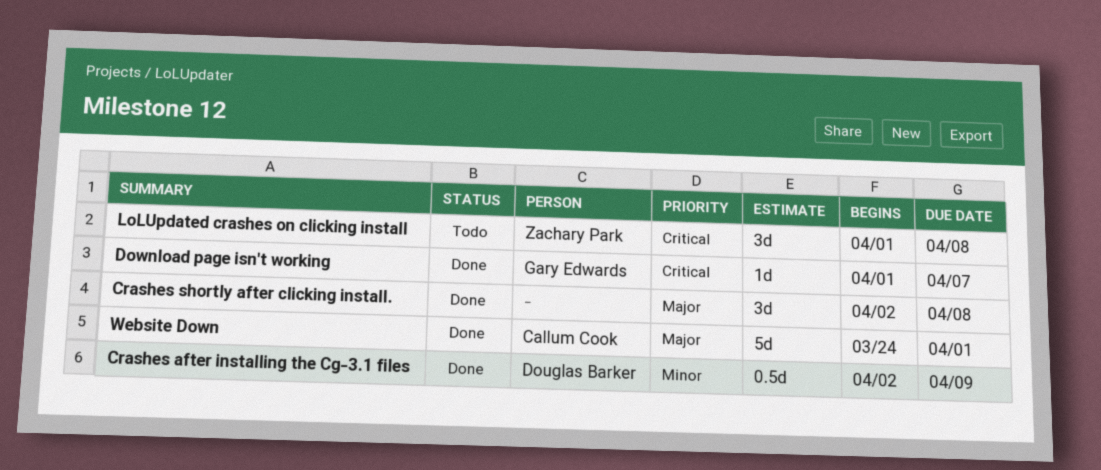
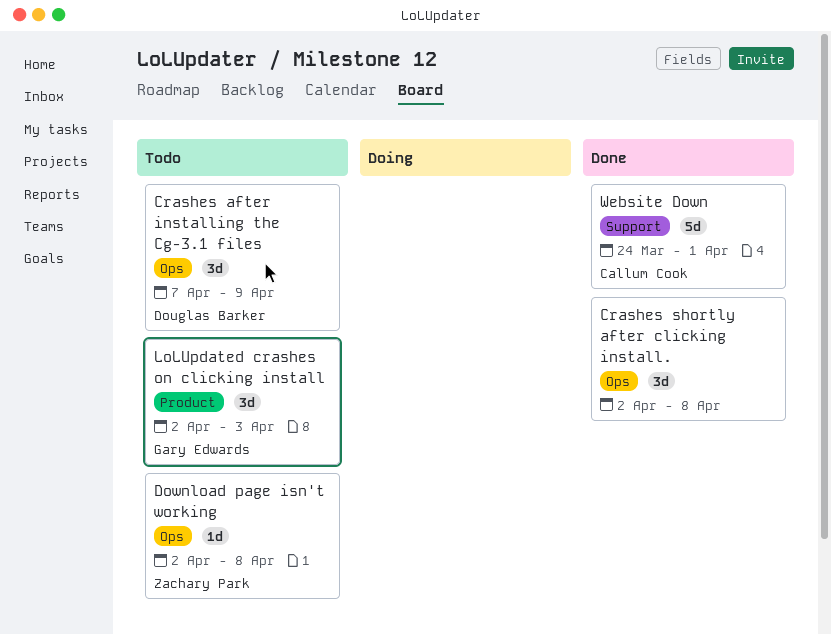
Crashes after installing the Cg-3.1 files, status: Done -> Todo
Crashes after installing the Cg-3.1 files, estimate: 0.5d -> 3d
Crashes after installing the Cg-3.1 files, start: Apr 2 -> Apr 7
Download page isn't working, status: Done -> Todo
Download page isn't working, owner: Gary Edwards -> Zachary Park
Download page isn't working, start: Apr 1 -> Apr 2
Download page isn't working, due: Apr 7 -> Apr 8
LoLUpdated crashes on clicking install, owner: Zachary Park -> Gary Edwards
LoLUpdated crashes on clicking install, start: Apr 1 -> Apr 2
LoLUpdated crashes on clicking install, due: Apr 8 -> Apr 3

